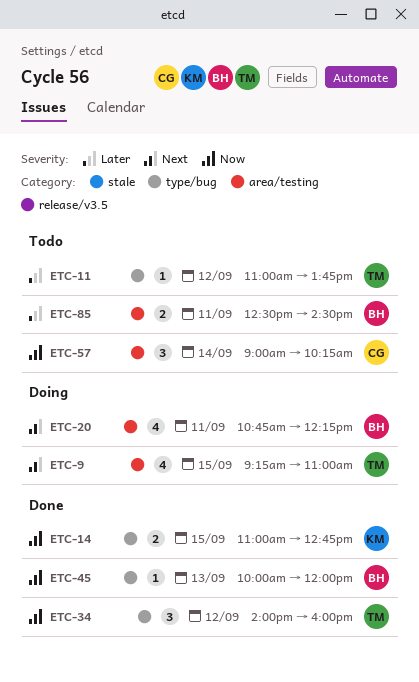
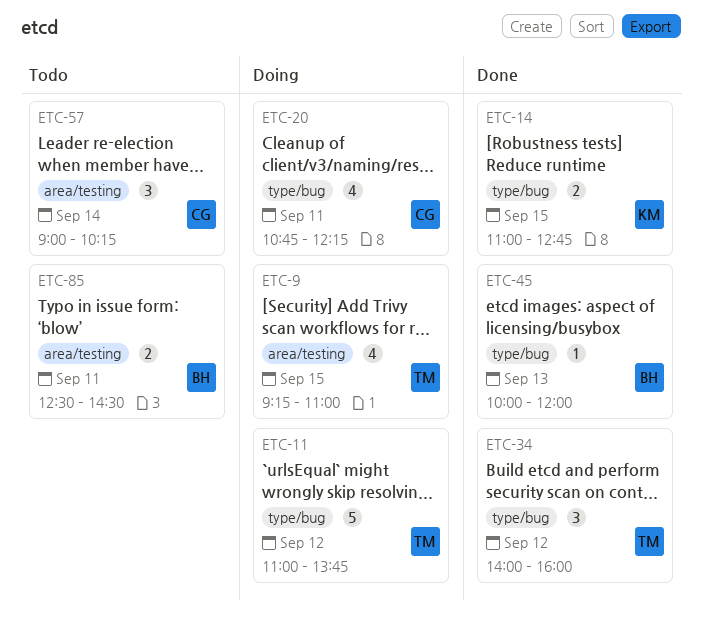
ETC-11, status: Todo -> Doing
ETC-11, estimate: 1 -> 5
ETC-20, owner: BH -> CG
ETC-20, label: area/testing -> type/bug

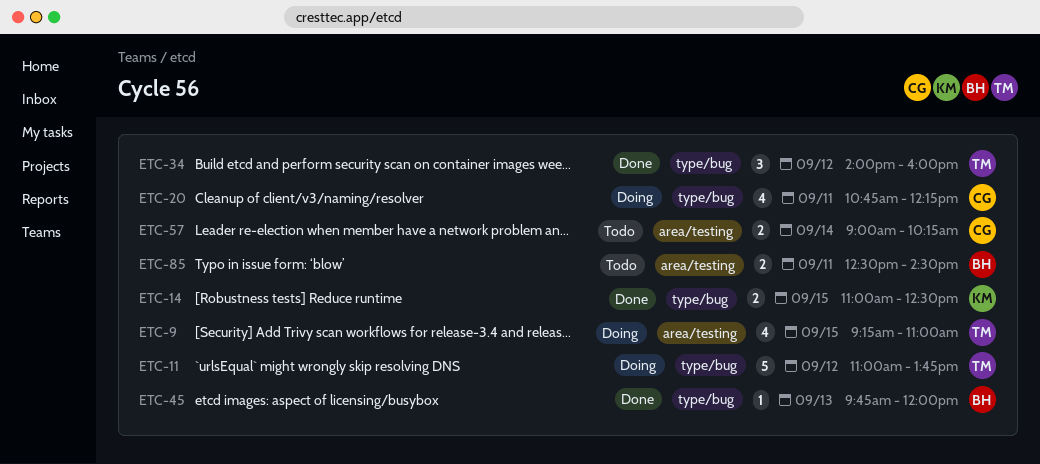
ETC-14, ends: 12:45 -> 12:30
ETC-45, begins: 10:00 -> 09:45
ETC-57, estimate: 3 -> 2

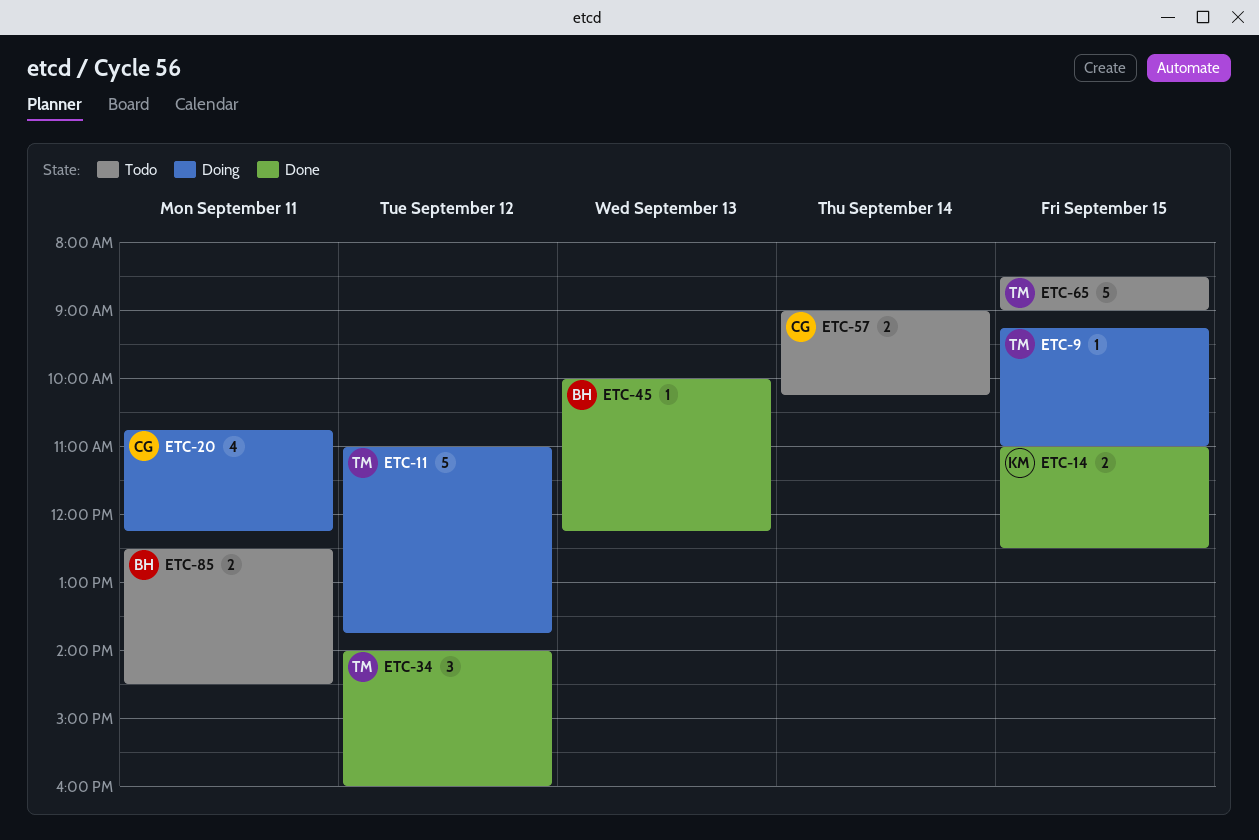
ETC-9, estimate: 4 -> 1
ETC-45, begins: 09:45 -> 10:00
ETC-45, ends: 12:00 -> 12:15
ETC-65: none -> present

